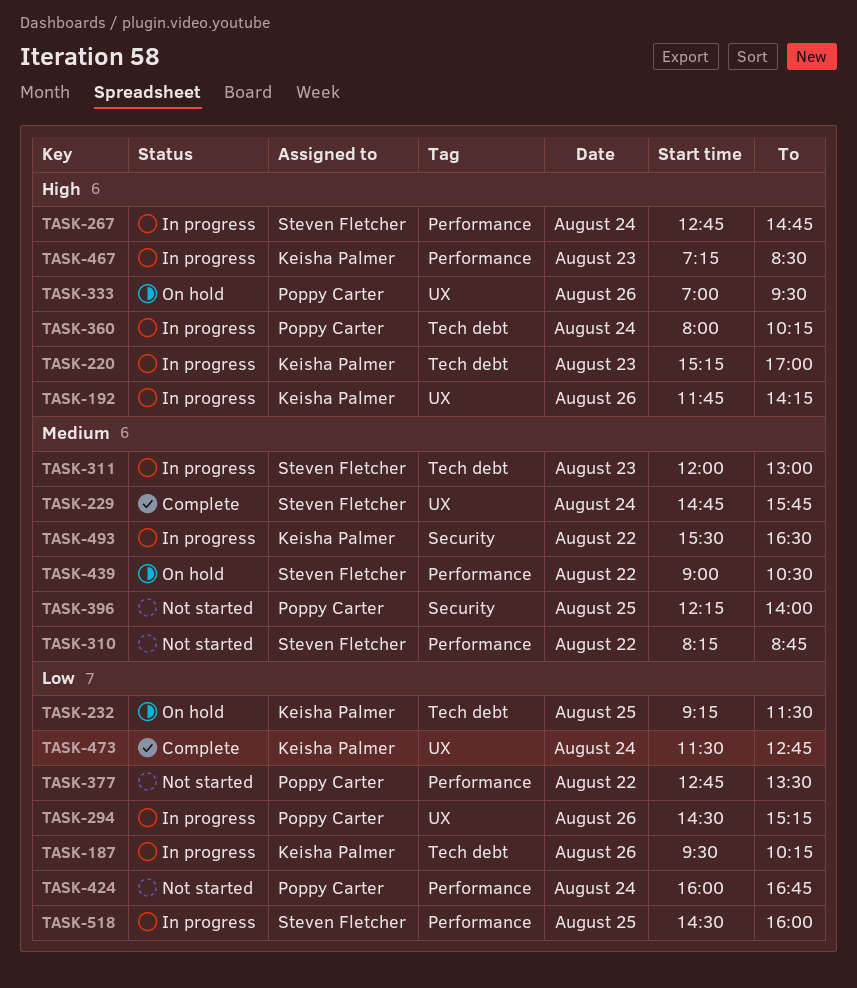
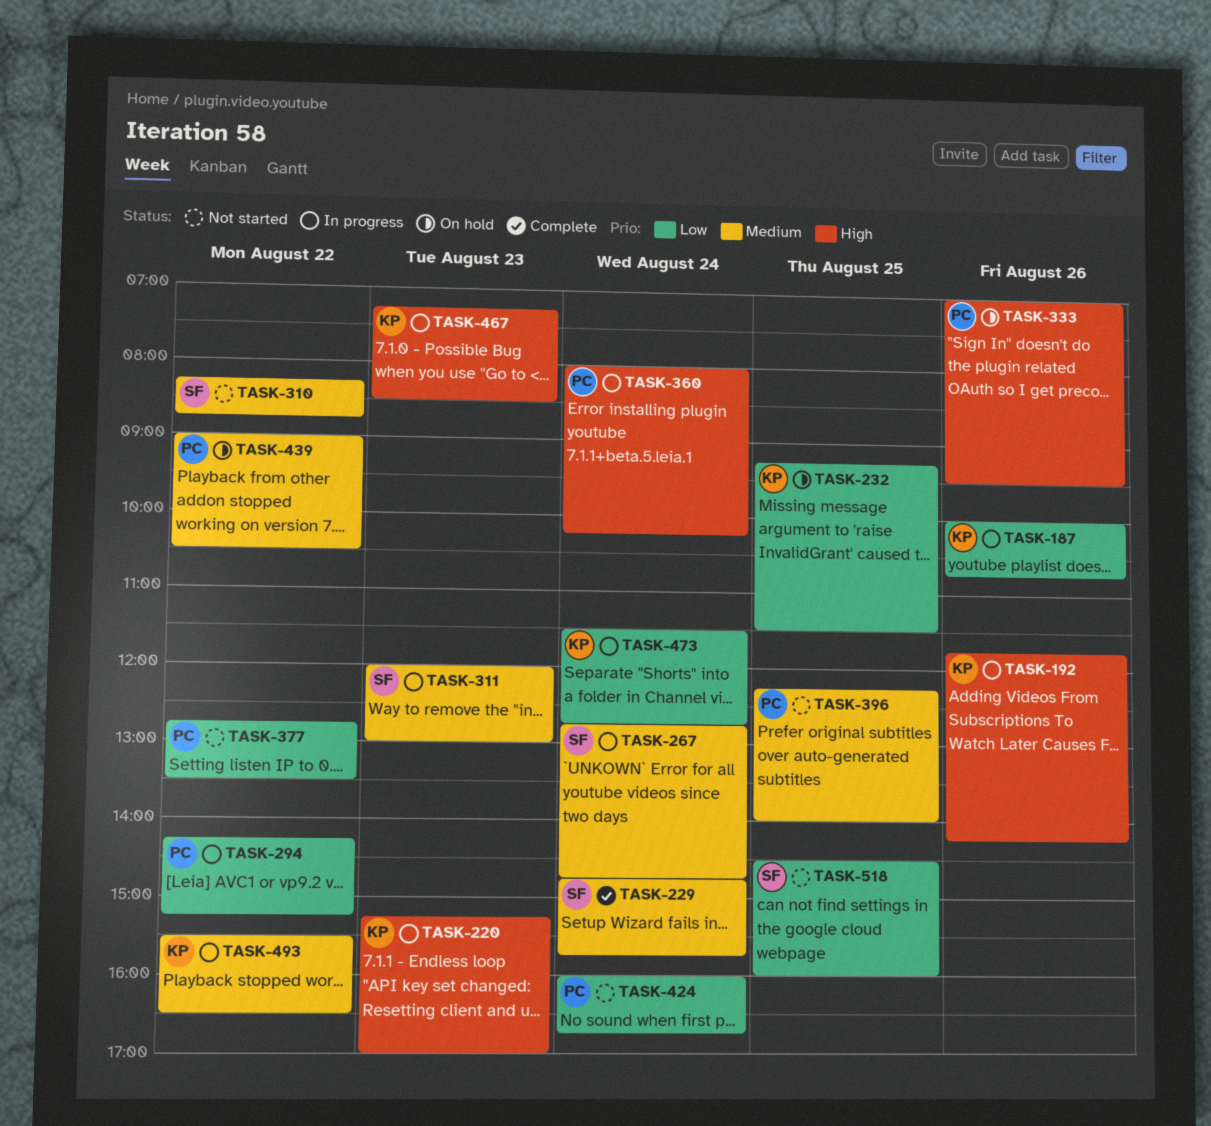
TASK-187, begins: 09:30 -> 10:00
TASK-187, ends: 10:15 -> 10:45
TASK-267, priority: High -> Medium
TASK-294, day: Aug 26 -> Aug 22
TASK-294, begins: 14:30 -> 14:15
TASK-439, owner: Steven Fletcher -> Poppy Carter
TASK-473, status: Complete -> In progress
TASK-518, status: In progress -> Not started

